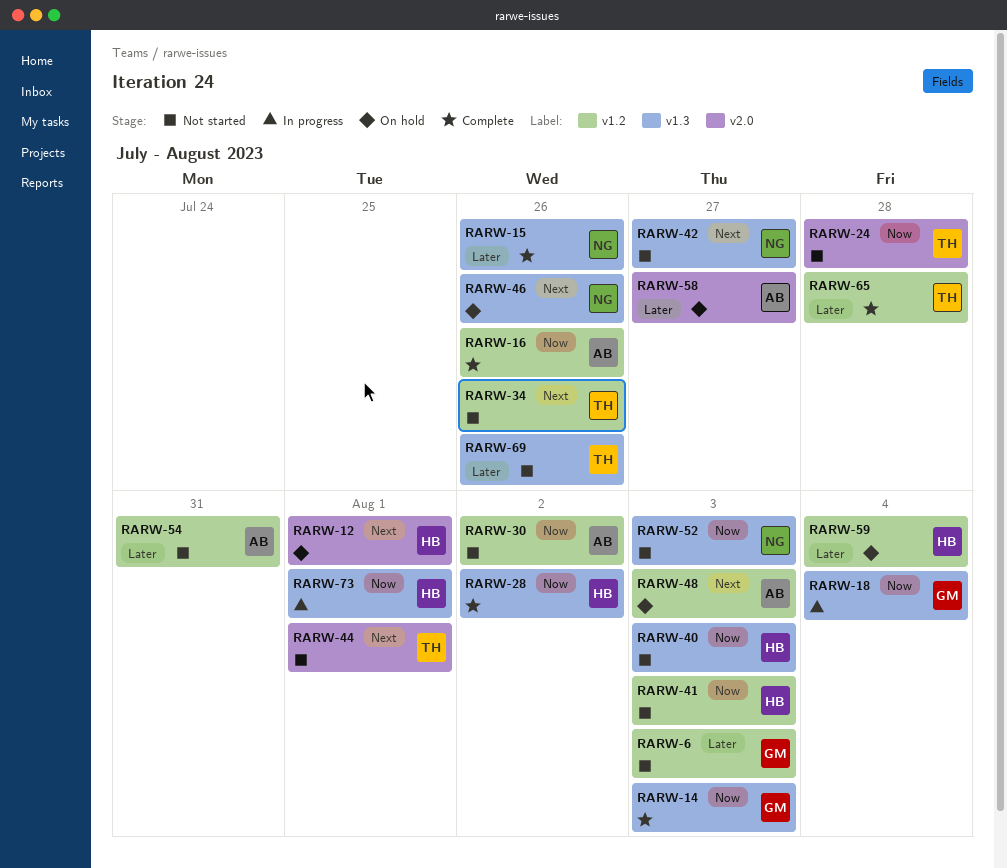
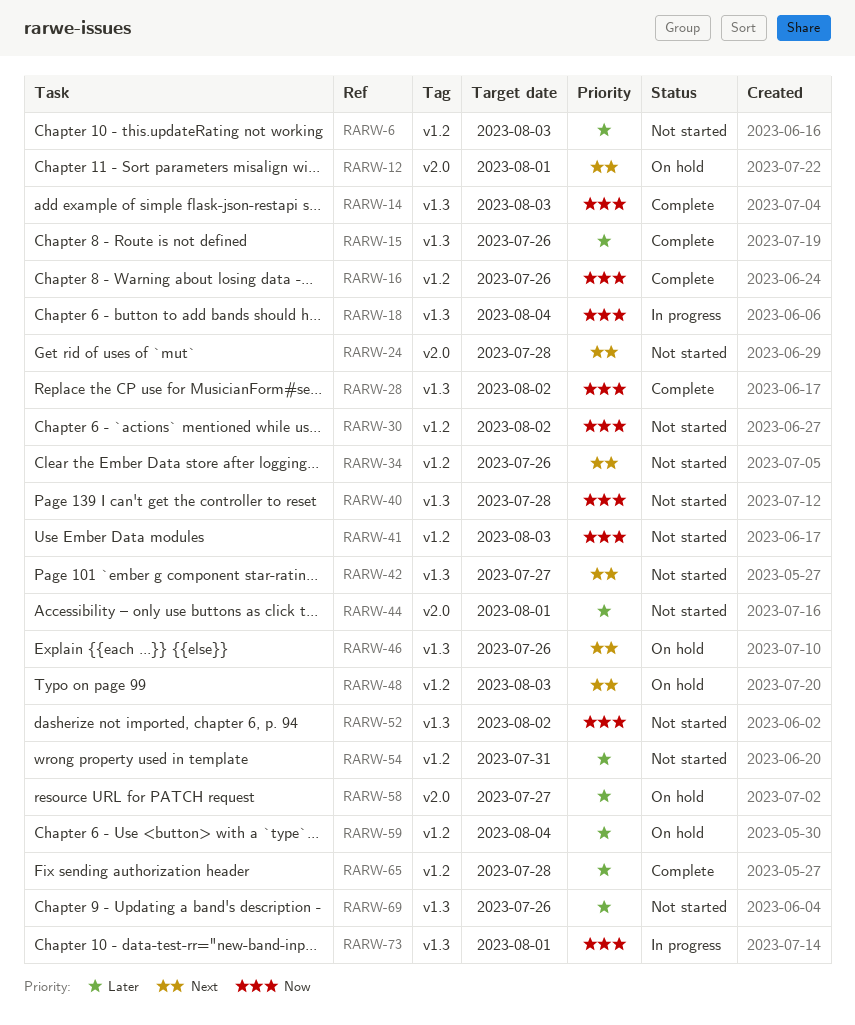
RARW-24, priority: Now -> Next
RARW-40, due: Aug 3 -> Jul 28
RARW-44, priority: Next -> Later
RARW-52, due: Aug 3 -> Aug 2

